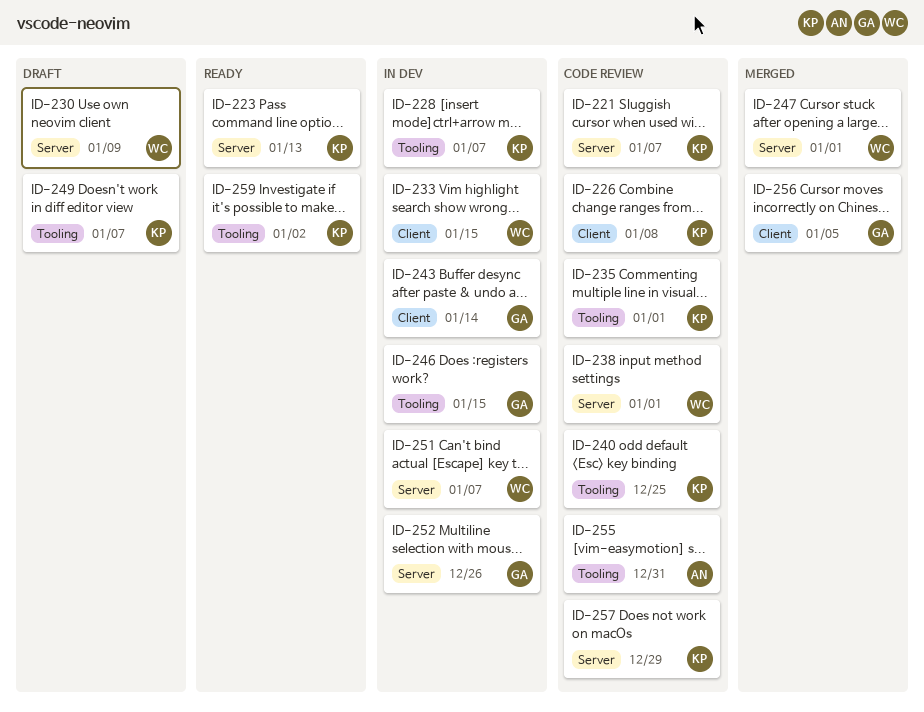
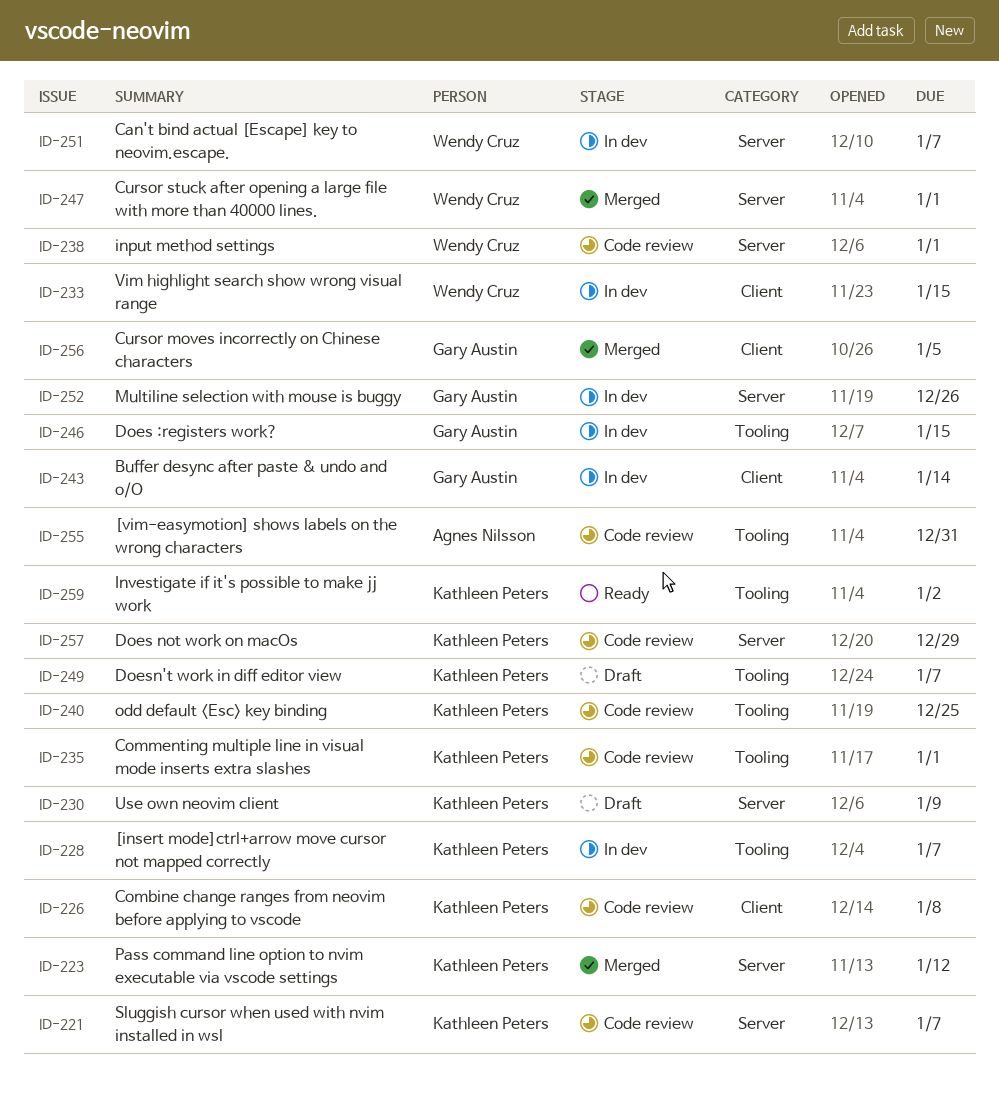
ID-223, status: Ready -> Merged
ID-223, due: Jan 13 -> Jan 12
ID-230, owner: Wendy Cruz -> Kathleen Peters

